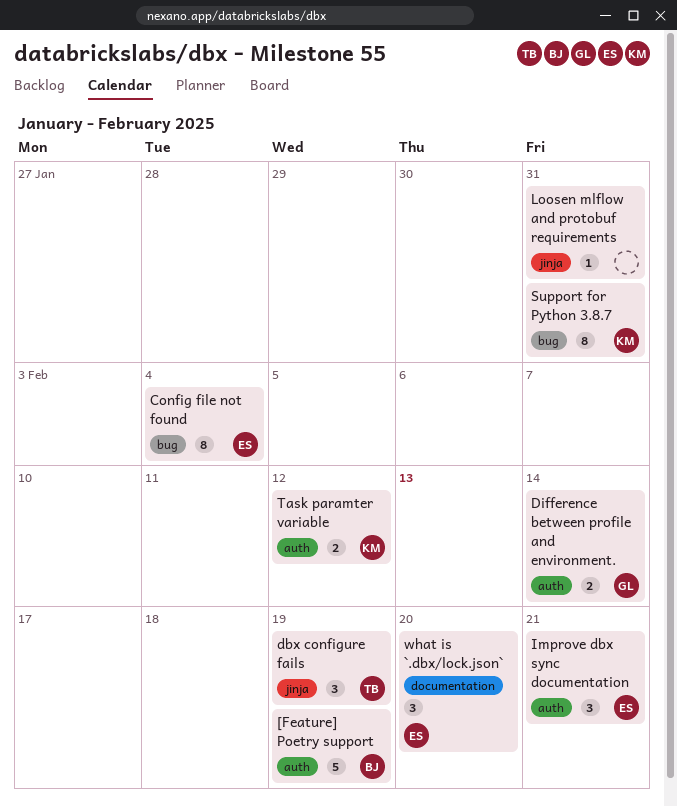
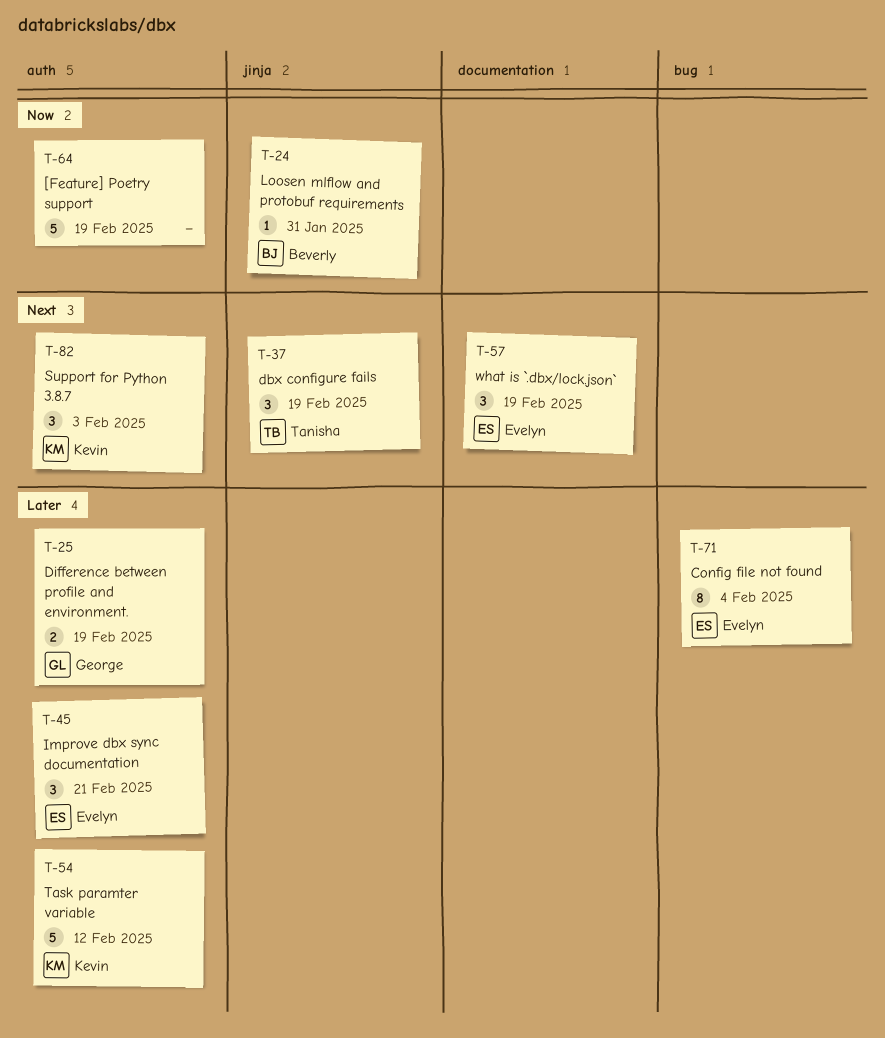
[Feature] Poetry support, owner: Beverly -> none
Difference between profile and environment., due: Feb 14 -> Feb 19
Loosen mlflow and protobuf requirements, owner: none -> Beverly
Support for Python 3.8.7, label: bug -> auth
Support for Python 3.8.7, estimate: 8 -> 3
Support for Python 3.8.7, due: Jan 31 -> Feb 3
Task paramter variable, estimate: 2 -> 5
what is `.dbx/lock.json`, due: Feb 20 -> Feb 19

